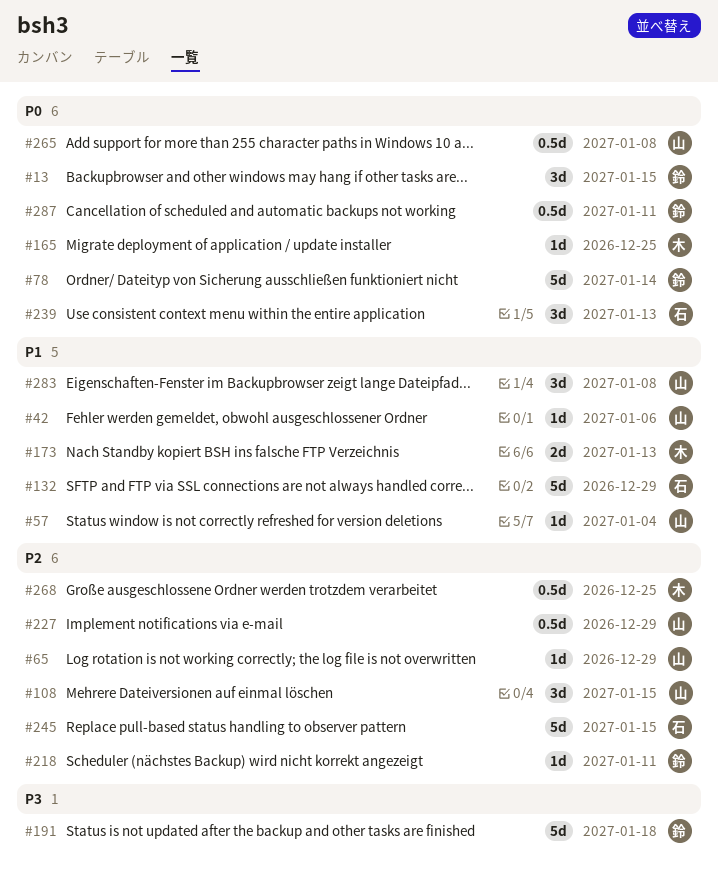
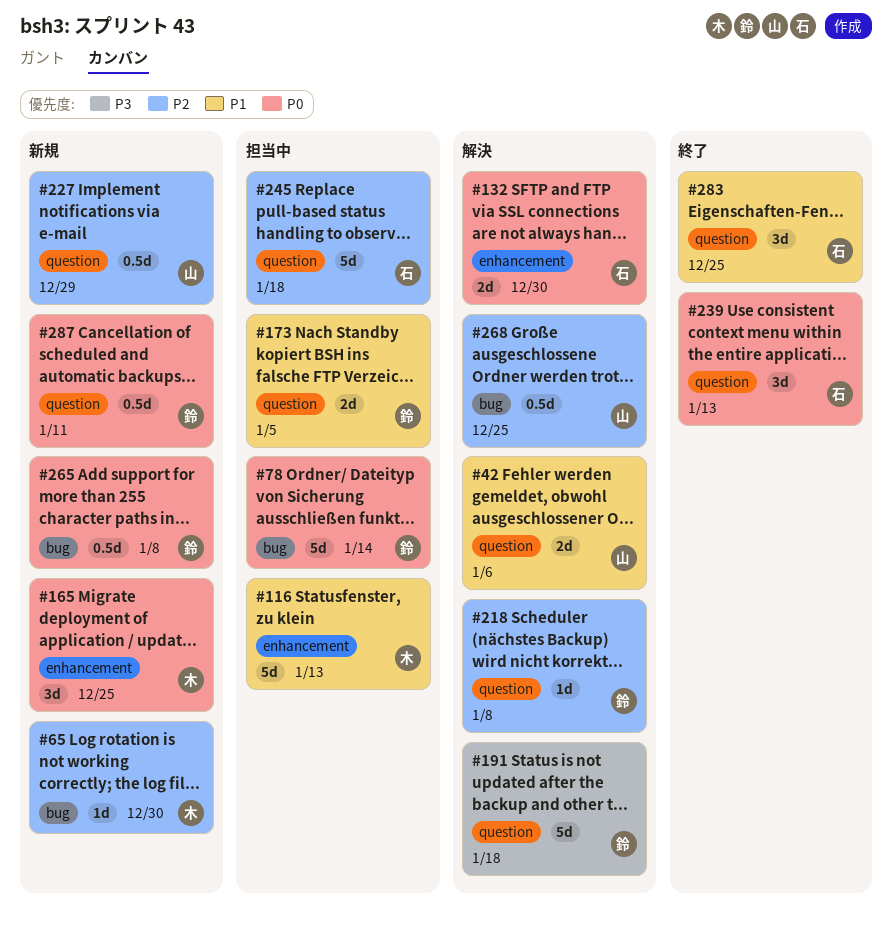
#13: present -> none
#42, estimate: 1d -> 2d
#57: present -> none
#65, owner: 山 -> 木
#65, due: Dec 29 -> Dec 30
#108: present -> none
#116: none -> present
#132, priority: P1 -> P0
#132, estimate: 5d -> 2d
#132, due: Dec 29 -> Dec 30
#165, estimate: 1d -> 3d
#173, owner: 木 -> 鈴
#173, due: Jan 13 -> Jan 5
#218, due: Jan 11 -> Jan 8
#245, due: Jan 15 -> Jan 18
#265, owner: 山 -> 鈴
#268, owner: 木 -> 山
#283, owner: 山 -> 石
#283, due: Jan 8 -> Dec 25

